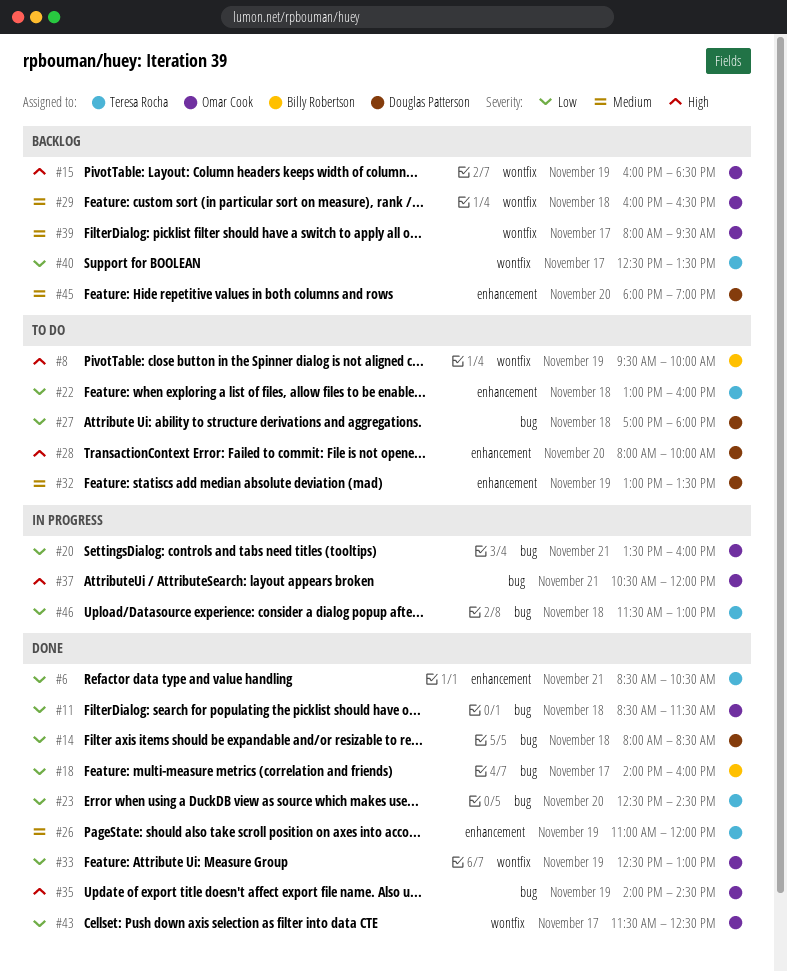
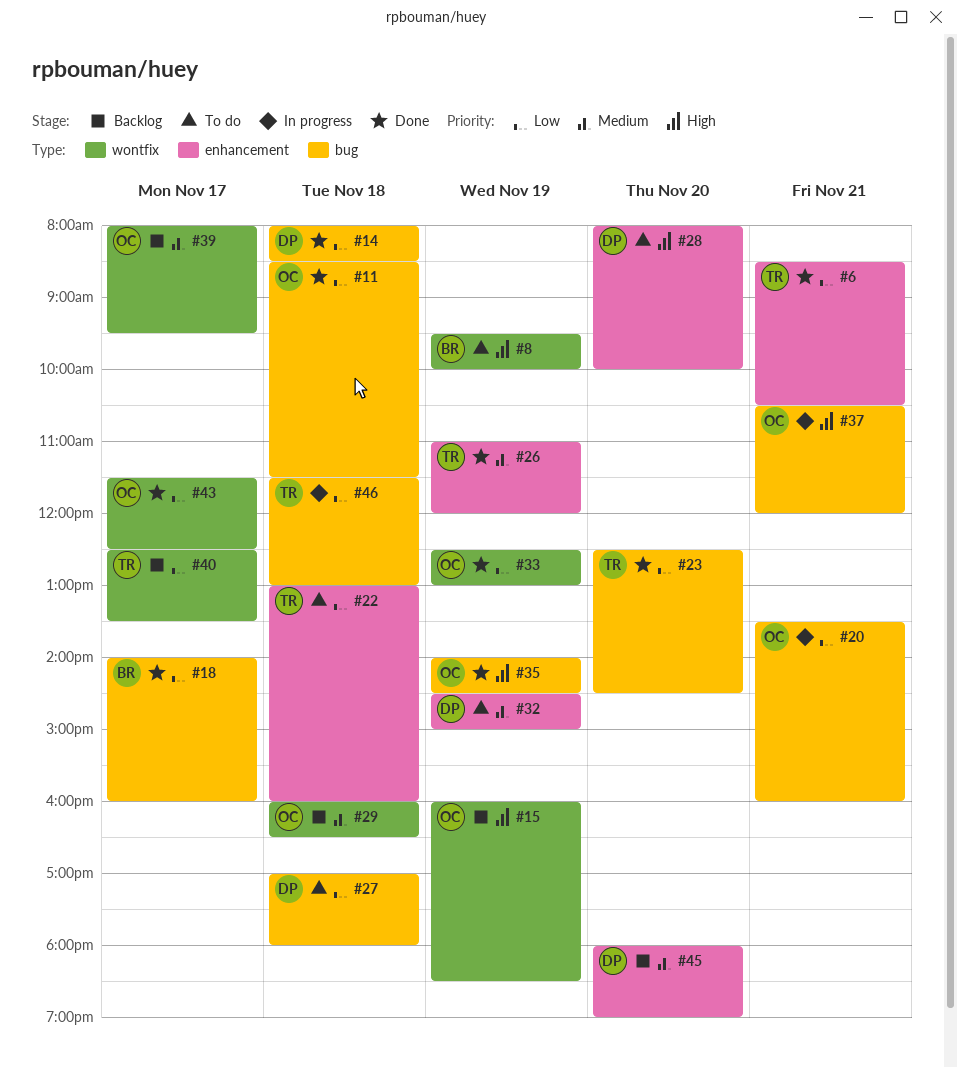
#32, begins: 13:00 -> 14:30
#32, ends: 13:30 -> 15:00

